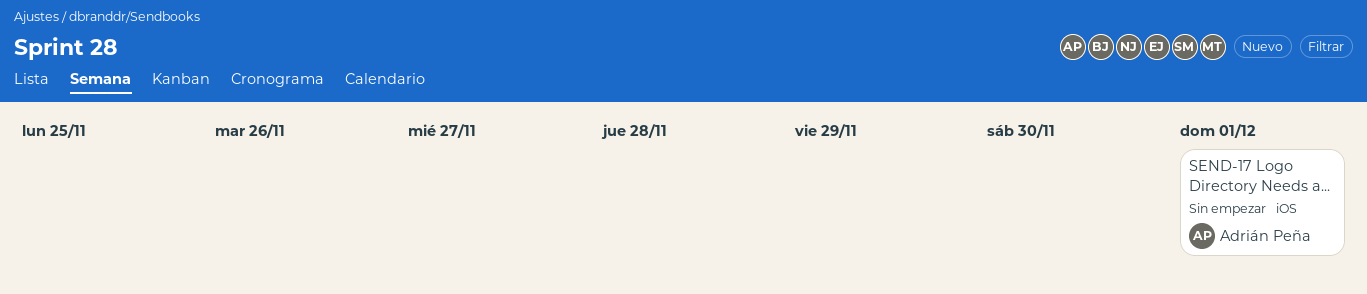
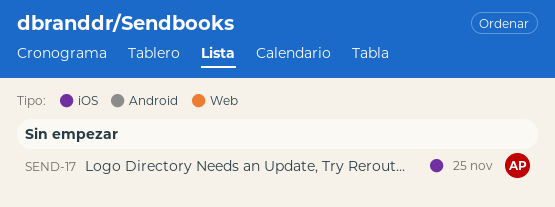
SEND-17, due: Dec 1 -> Nov 25

